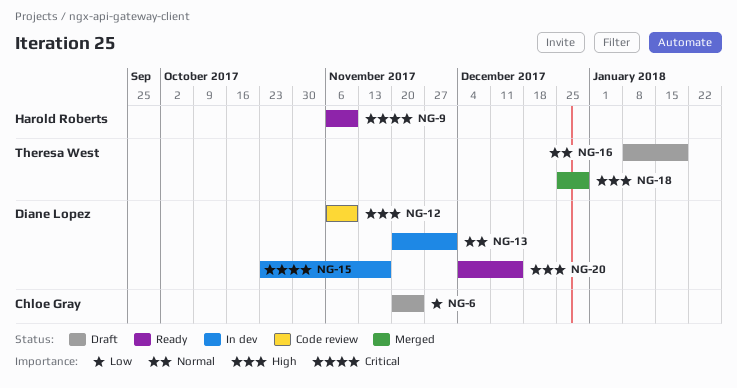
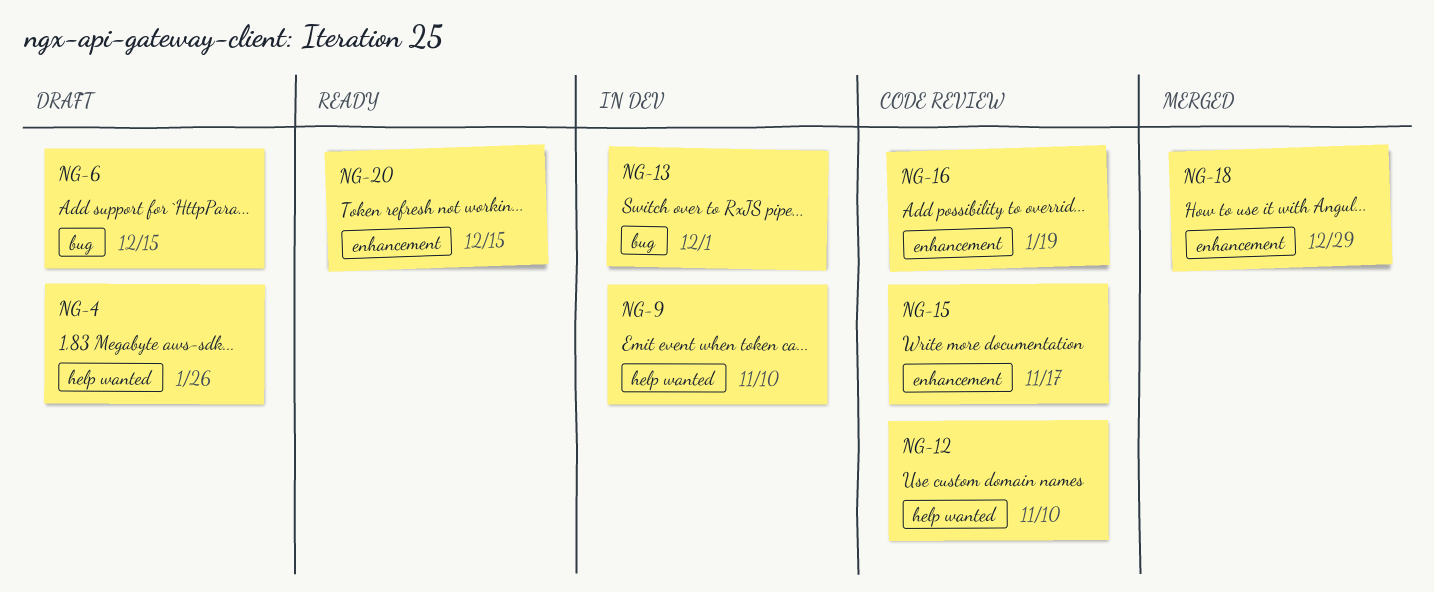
NG-4: none -> present
NG-6, due: Nov 24 -> Dec 15
NG-9, status: Ready -> In dev
NG-15, status: In dev -> Code review
NG-16, status: Draft -> Code review

